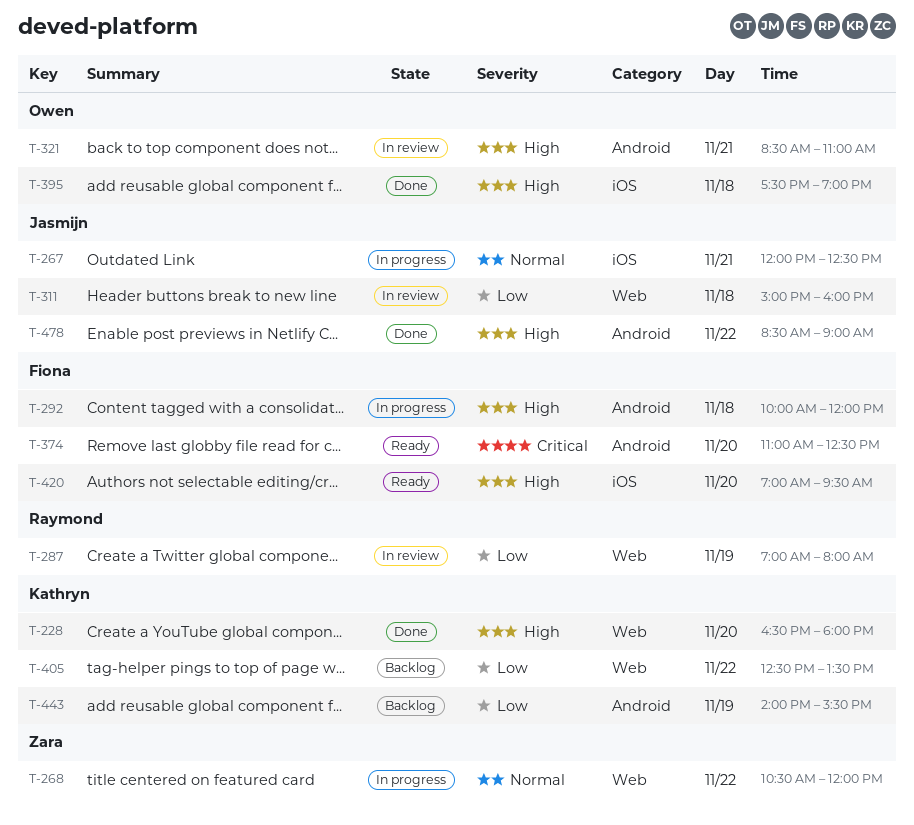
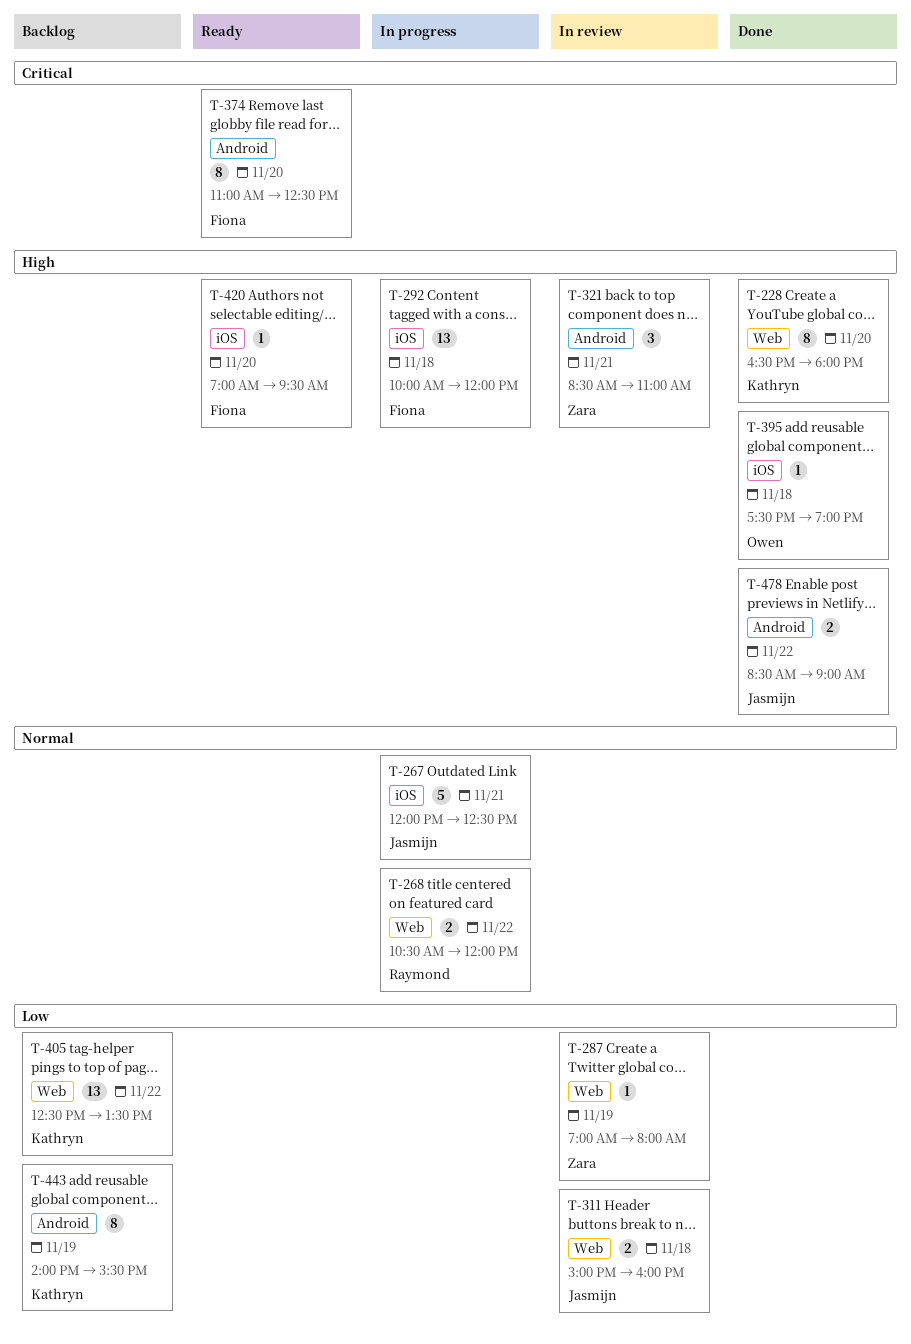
T-268, owner: Zara -> Raymond
T-287, owner: Raymond -> Zara
T-292, label: Android -> iOS
T-321, owner: Owen -> Zara

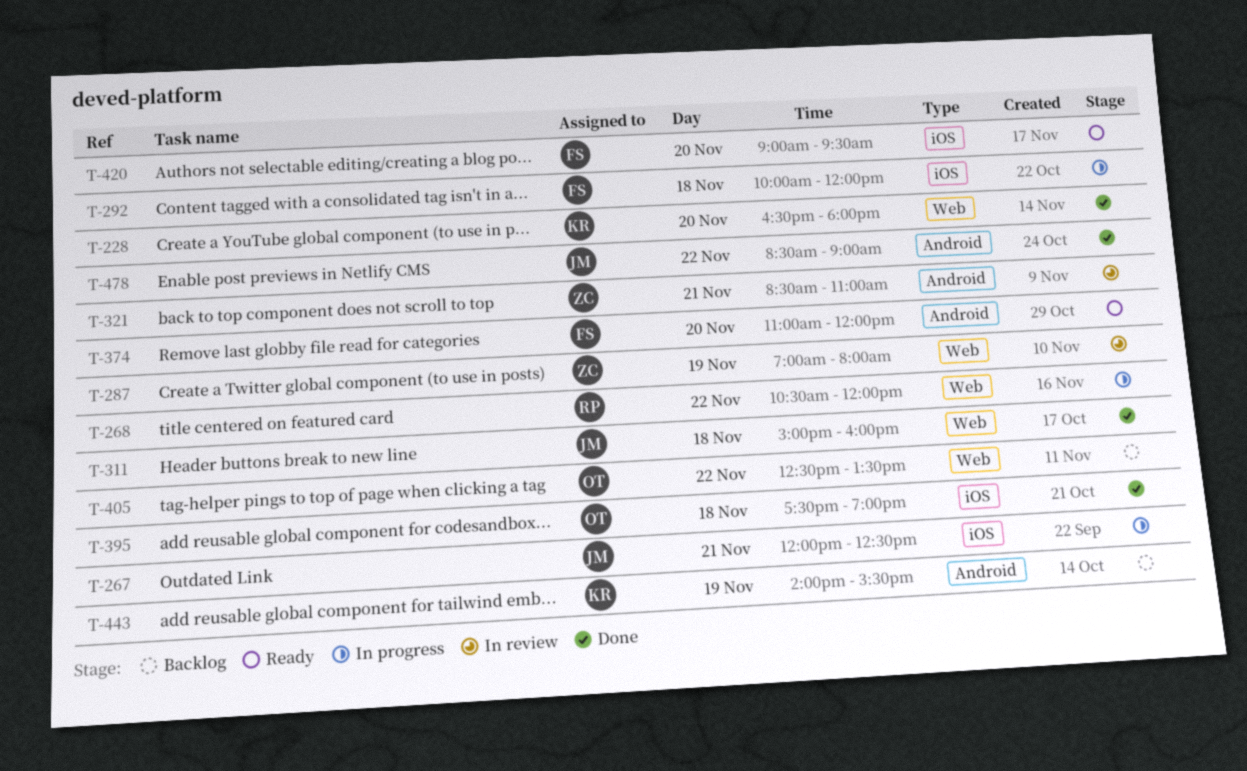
T-311, status: In review -> Done
T-374, ends: 12:30 -> 12:00
T-405, owner: Kathryn -> Owen
T-420, begins: 07:00 -> 09:00

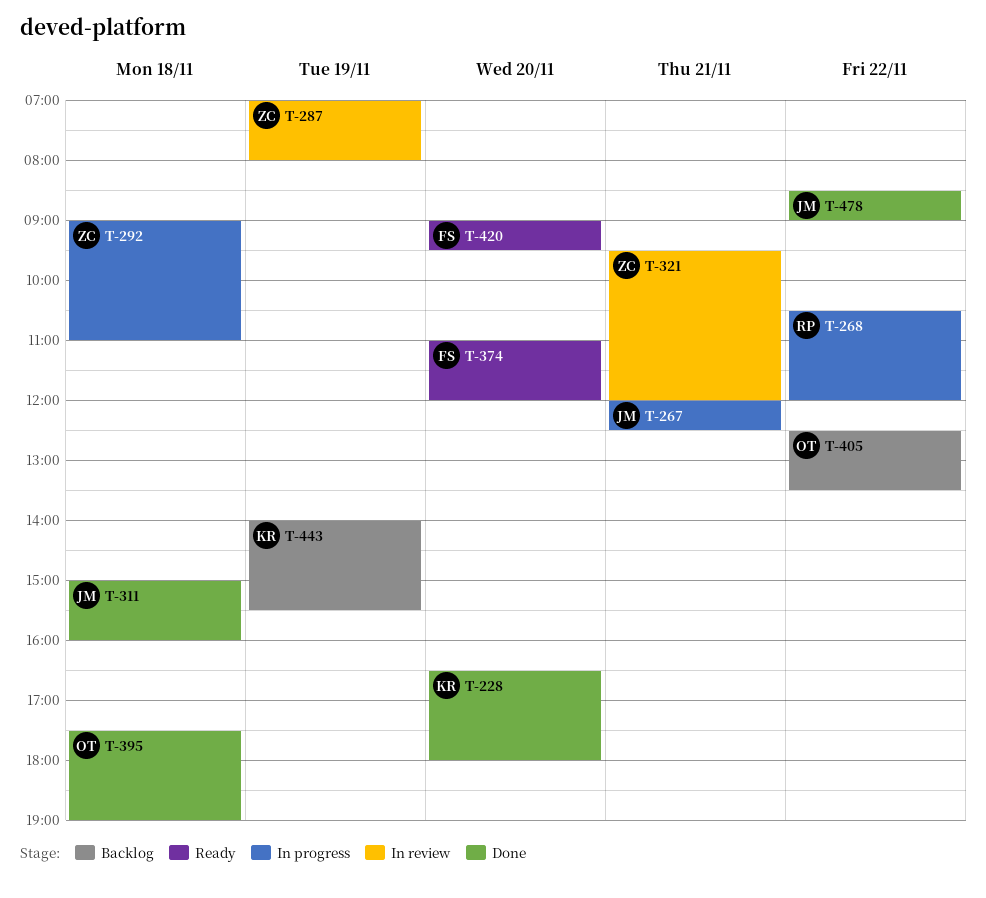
T-292, owner: FS -> ZC
T-292, begins: 10:00 -> 09:00
T-292, ends: 12:00 -> 11:00
T-321, begins: 08:30 -> 09:30
T-321, ends: 11:00 -> 12:00

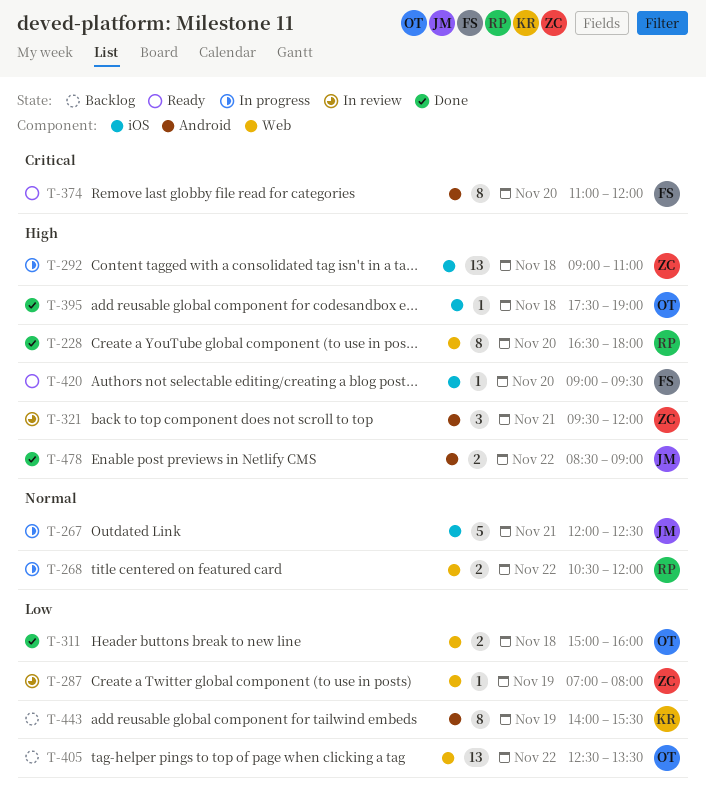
T-228, owner: KR -> RP
T-311, owner: JM -> OT

